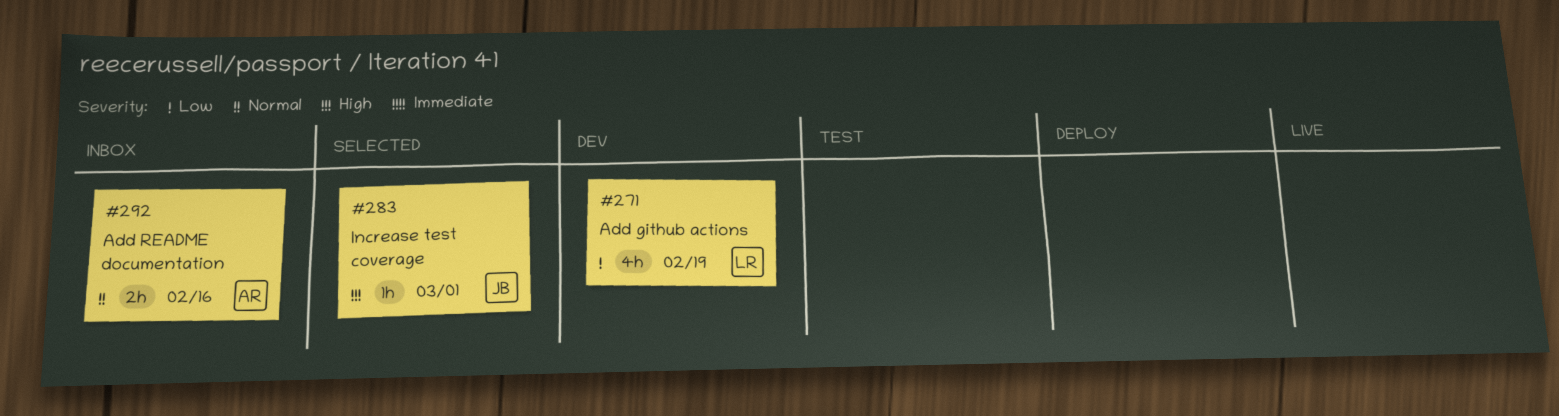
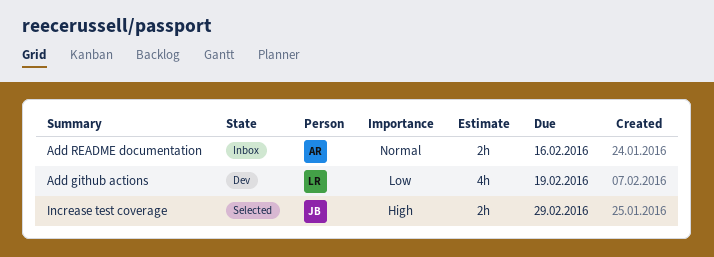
Increase test coverage, estimate: 1h -> 2h
Increase test coverage, due: Mar 1 -> Feb 29

